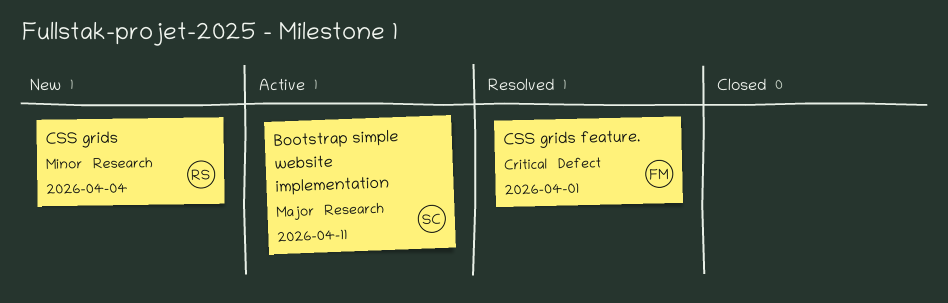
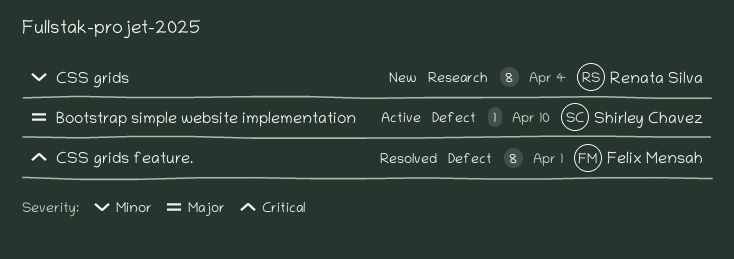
Bootstrap simple website implementation, label: Research -> Defect
Bootstrap simple website implementation, due: Apr 11 -> Apr 10

